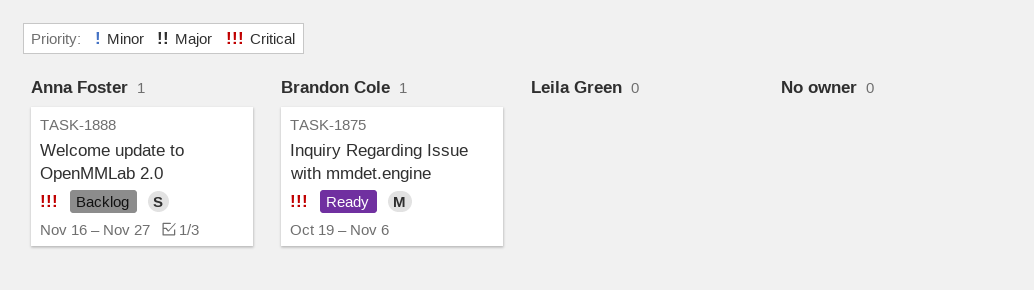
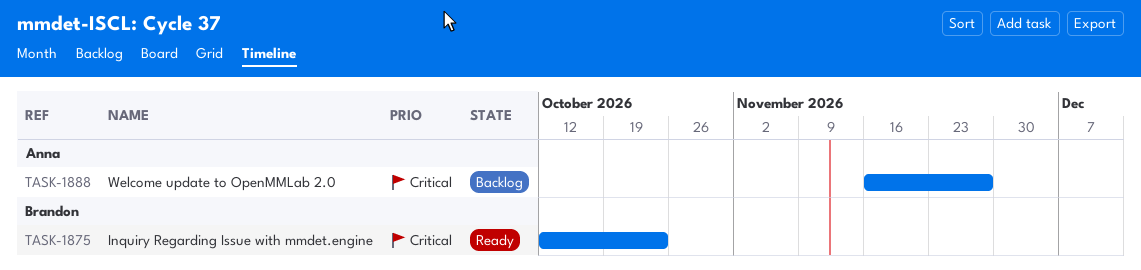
TASK-1875, start: Oct 19 -> Oct 12
TASK-1875, due: Nov 6 -> Oct 23

